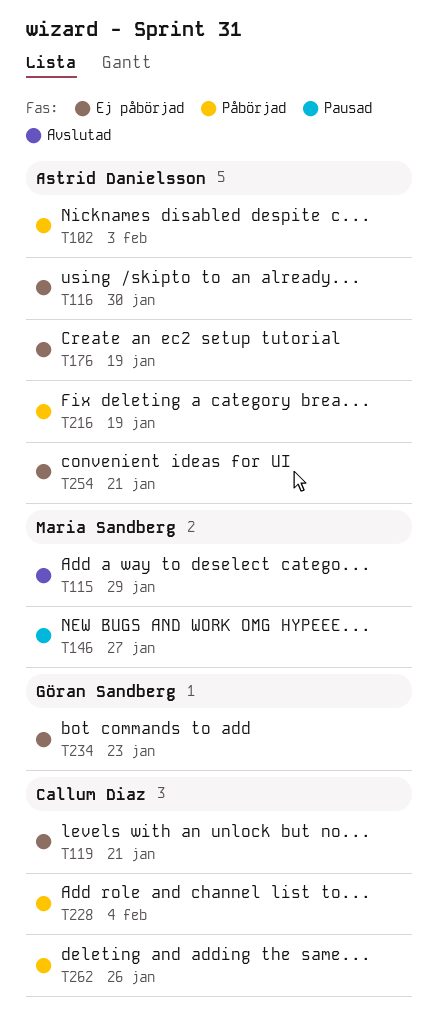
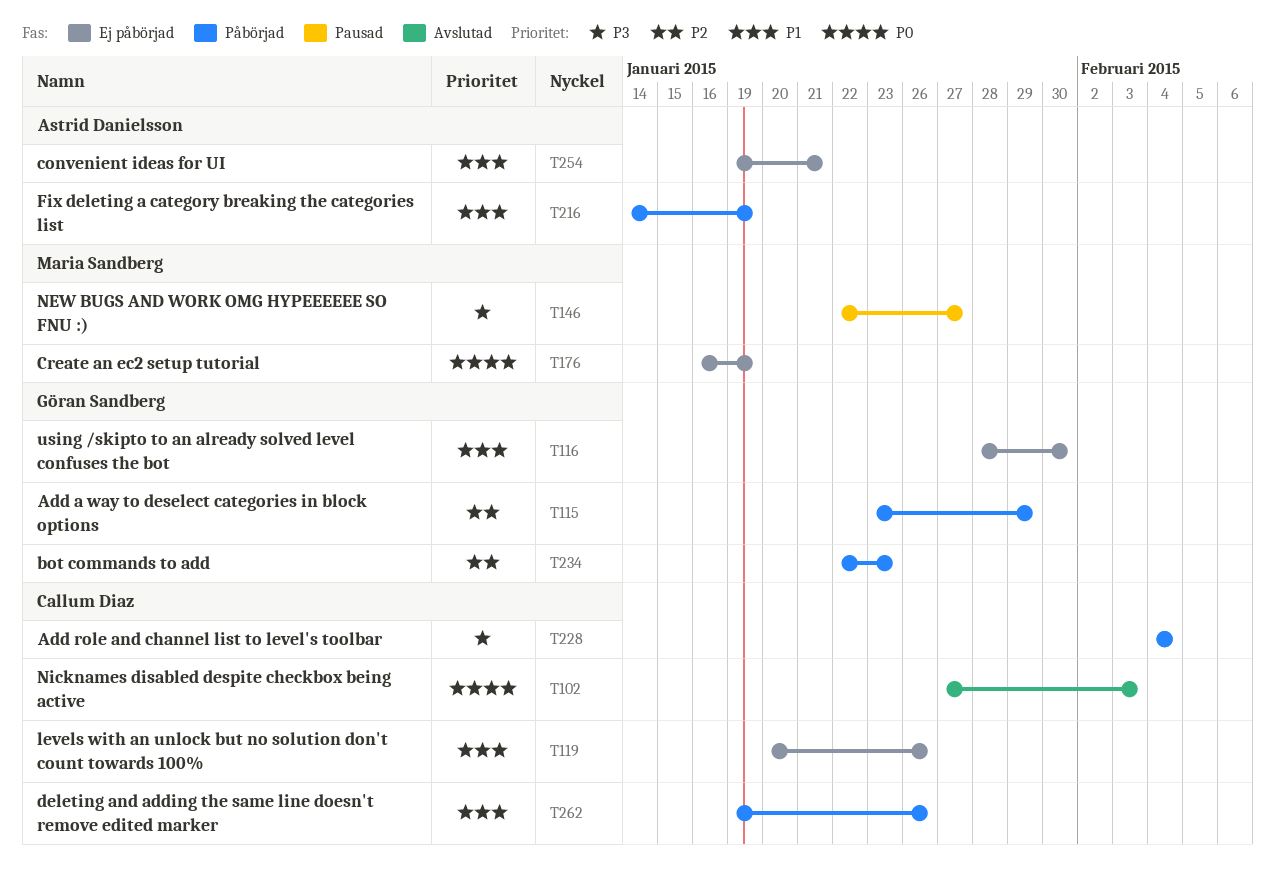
T102, status: Påbörjad -> Avslutad
T102, owner: Astrid Danielsson -> Callum Diaz
T115, status: Avslutad -> Påbörjad
T115, owner: Maria Sandberg -> Göran Sandberg
T116, owner: Astrid Danielsson -> Göran Sandberg
T119, due: Jan 21 -> Jan 26
T176, owner: Astrid Danielsson -> Maria Sandberg
T234, status: Ej påbörjad -> Påbörjad

